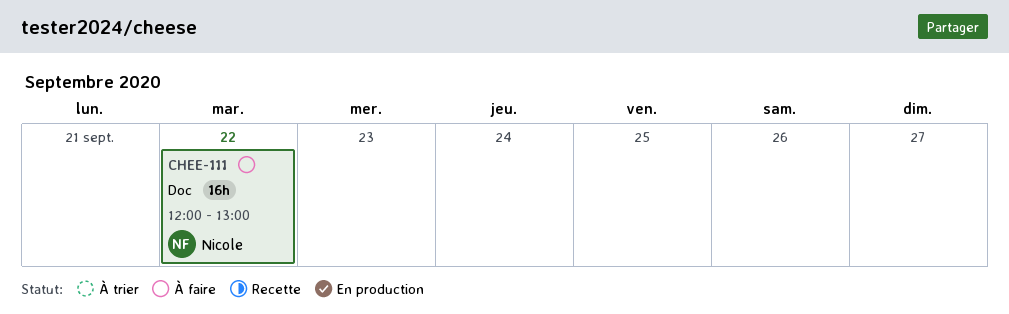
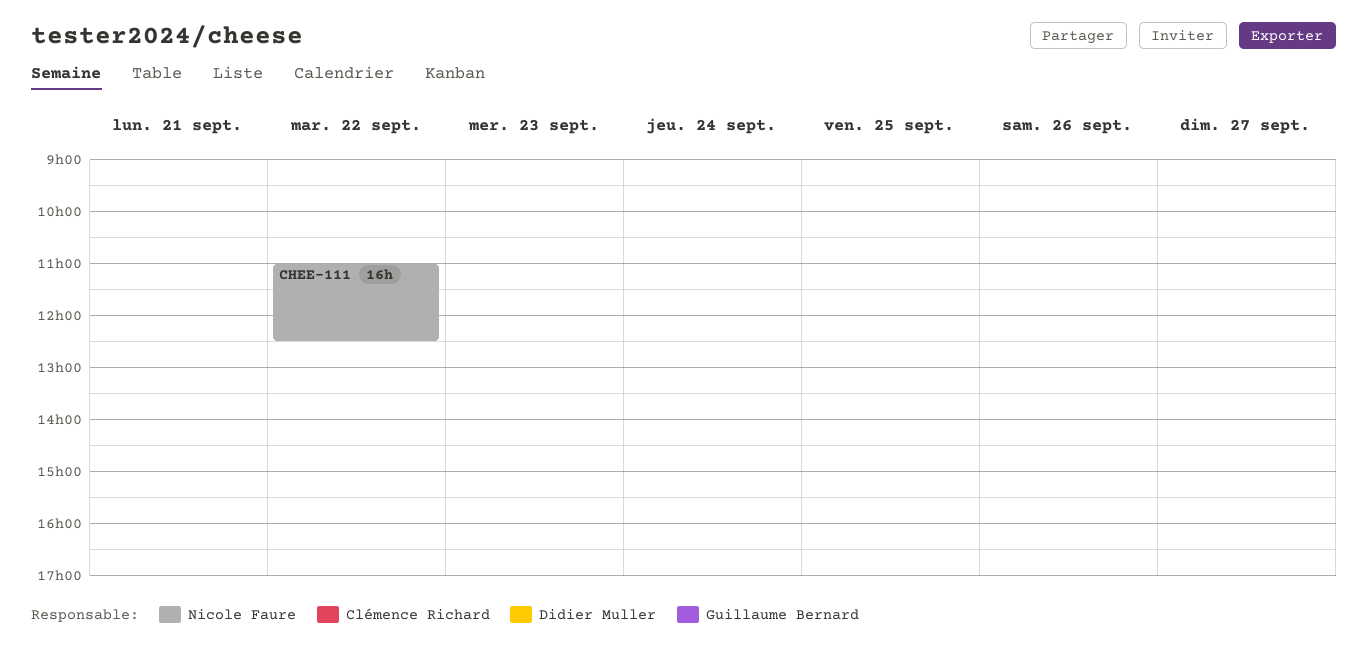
CHEE-111, begins: 12:00 -> 11:00
CHEE-111, ends: 13:00 -> 12:30

